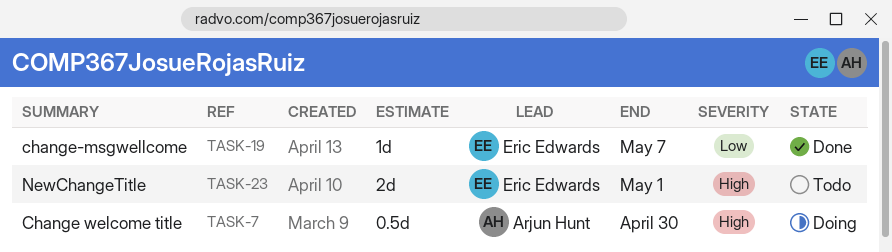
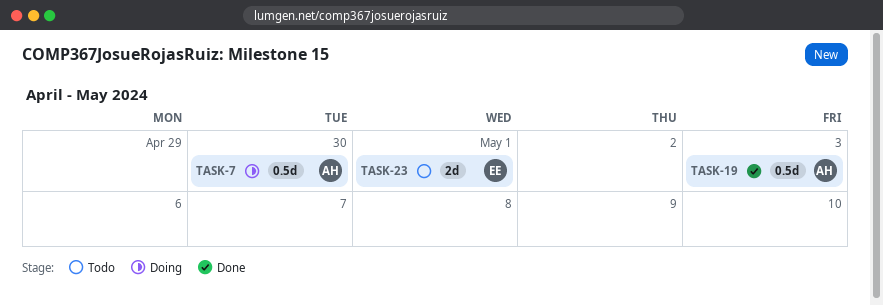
TASK-19, owner: Eric Edwards -> Arjun Hunt
TASK-19, estimate: 1d -> 0.5d
TASK-19, due: May 7 -> May 3

